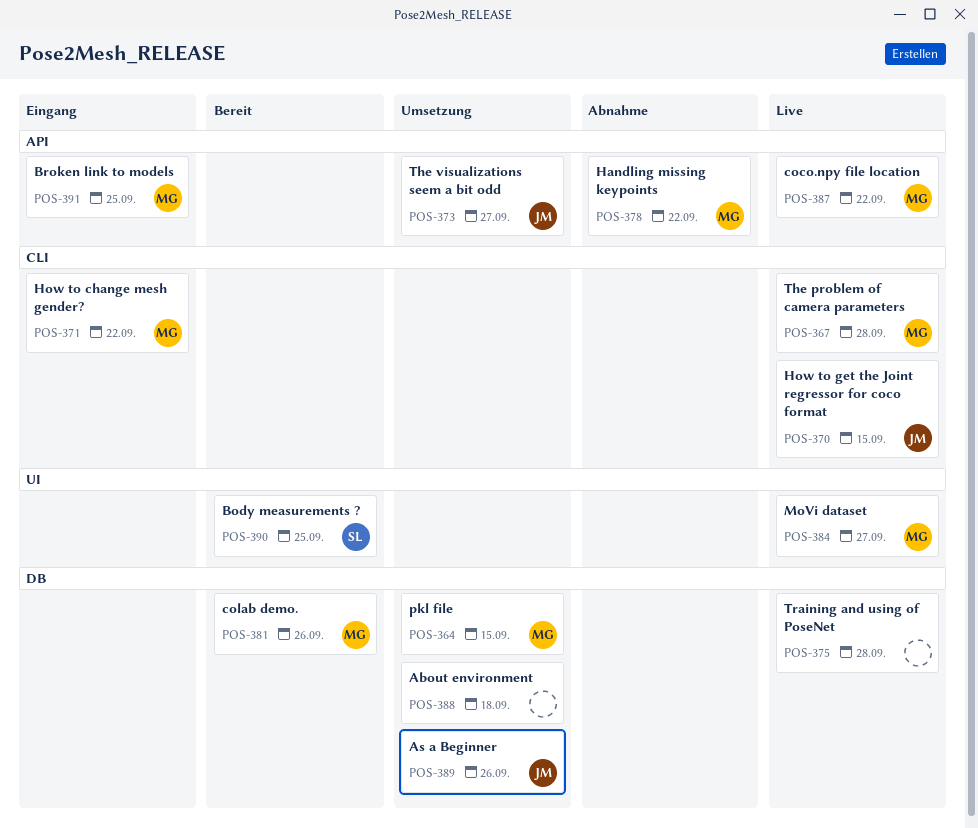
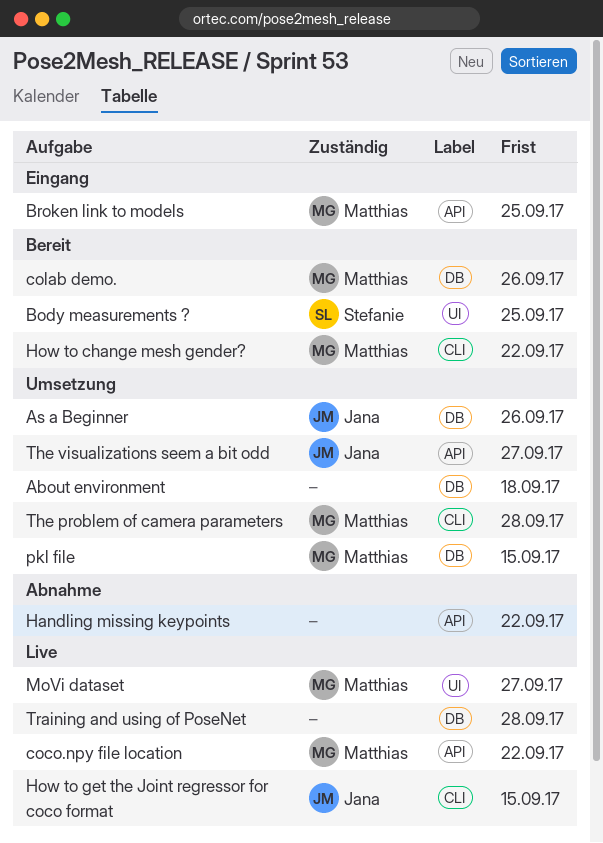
Handling missing keypoints, owner: Matthias -> none
How to change mesh gender?, status: Eingang -> Bereit
The problem of camera parameters, status: Live -> Umsetzung

